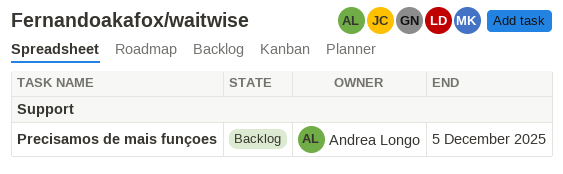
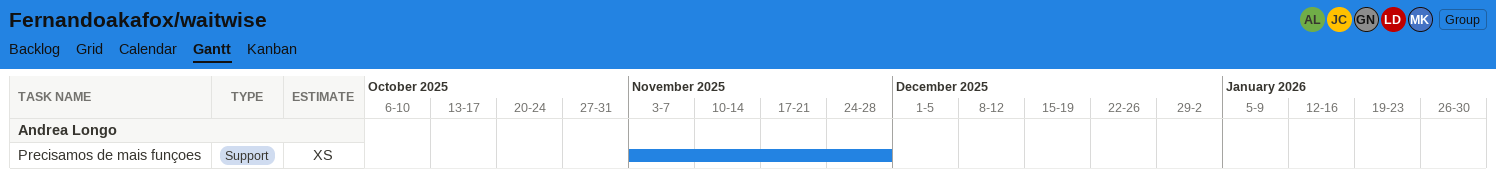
Precisamos de mais funçoes, due: Dec 5 -> Nov 28

